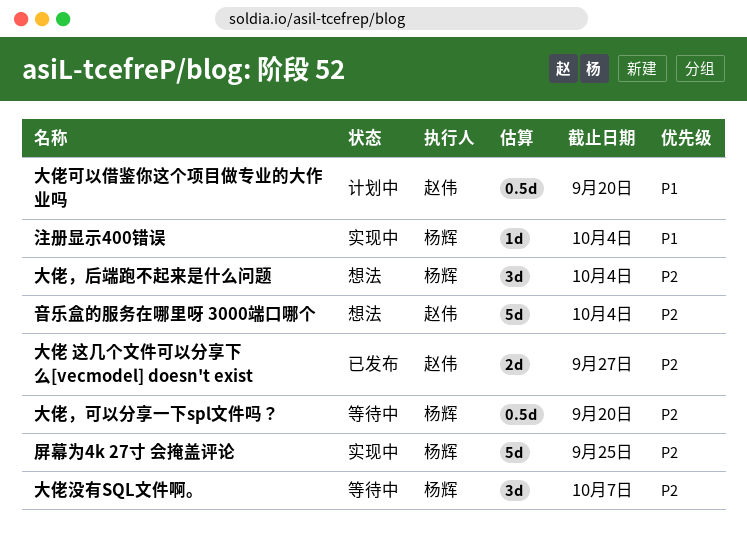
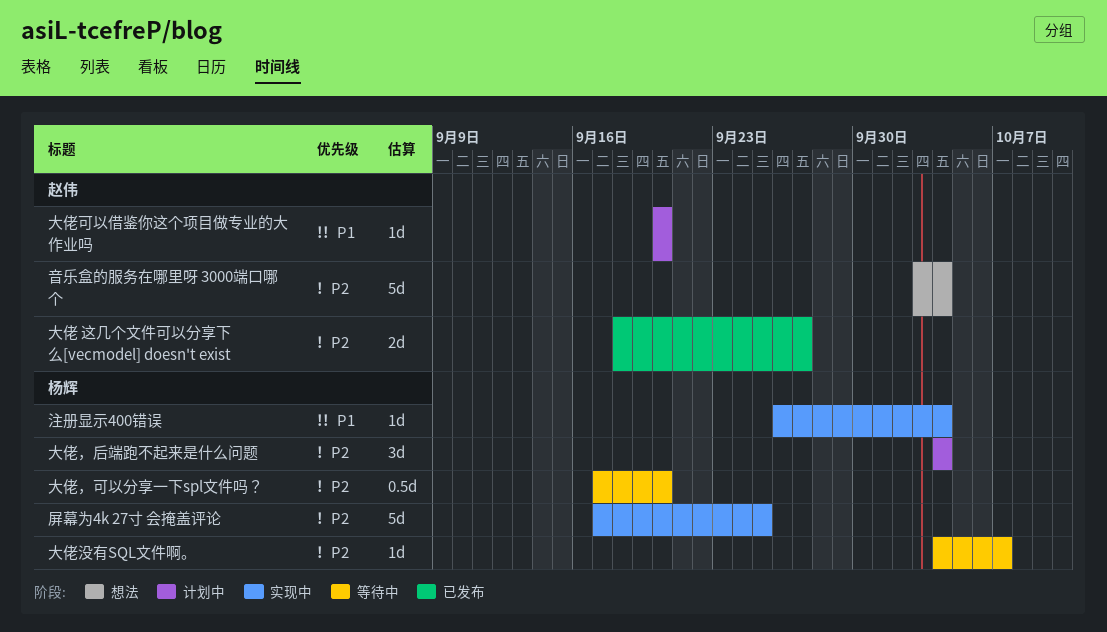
大佬可以借鉴你这个项目做专业的大作业吗, estimate: 0.5d -> 1d
大佬没有SQL文件啊。, estimate: 3d -> 1d
大佬，后端跑不起来是什么问题, status: 想法 -> 计划中

